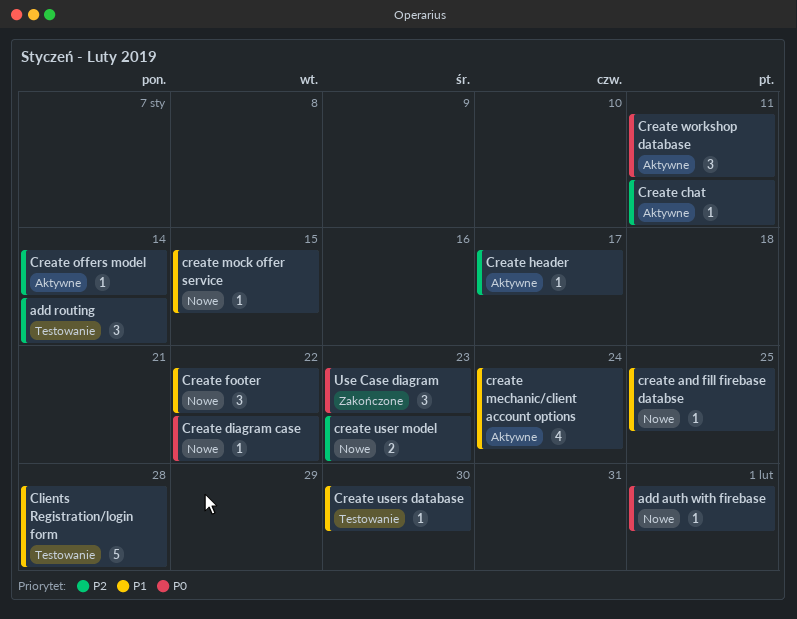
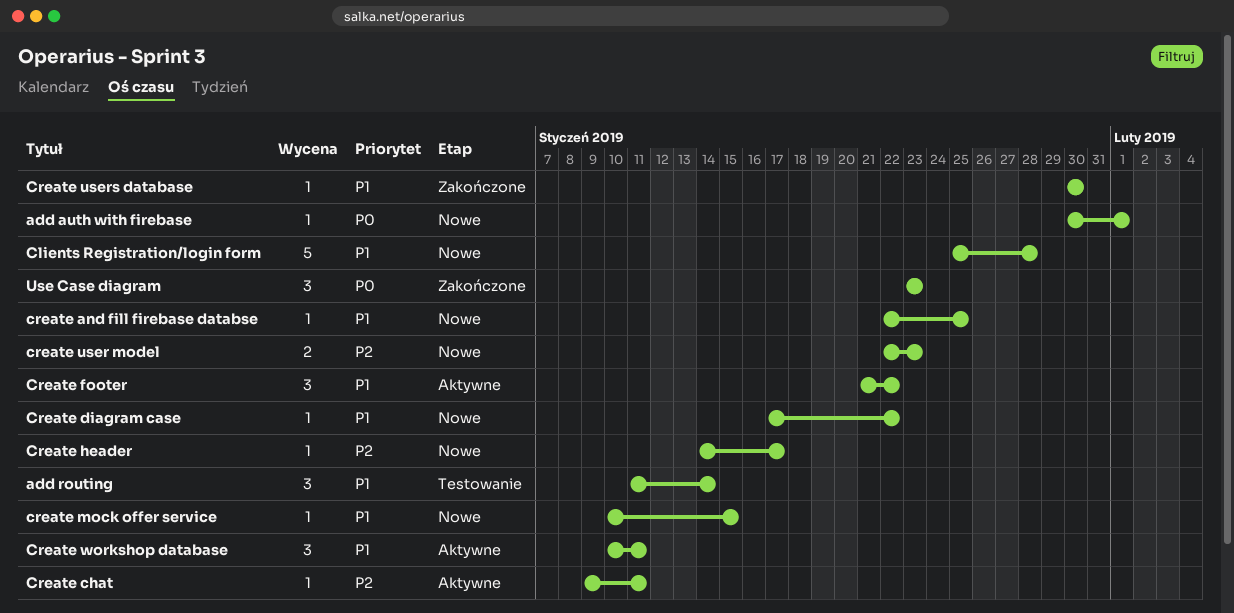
add routing, priority: P2 -> P1
Clients Registration/login form, status: Testowanie -> Nowe
Create diagram case, priority: P0 -> P1
Create footer, status: Nowe -> Aktywne
Create header, status: Aktywne -> Nowe
create mechanic/client account options: present -> none
Create offers model: present -> none
Create users database, status: Testowanie -> Zakończone
Create workshop database, priority: P0 -> P1

